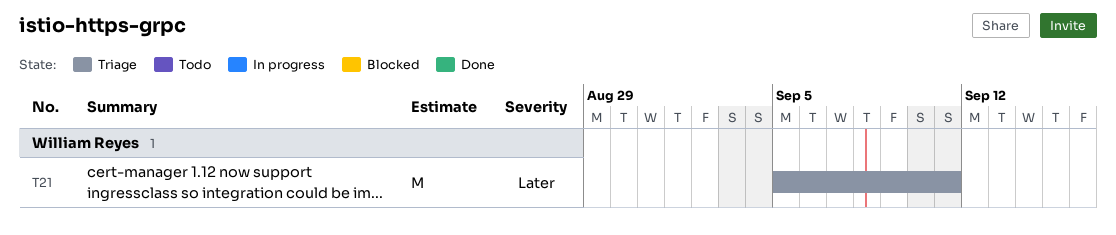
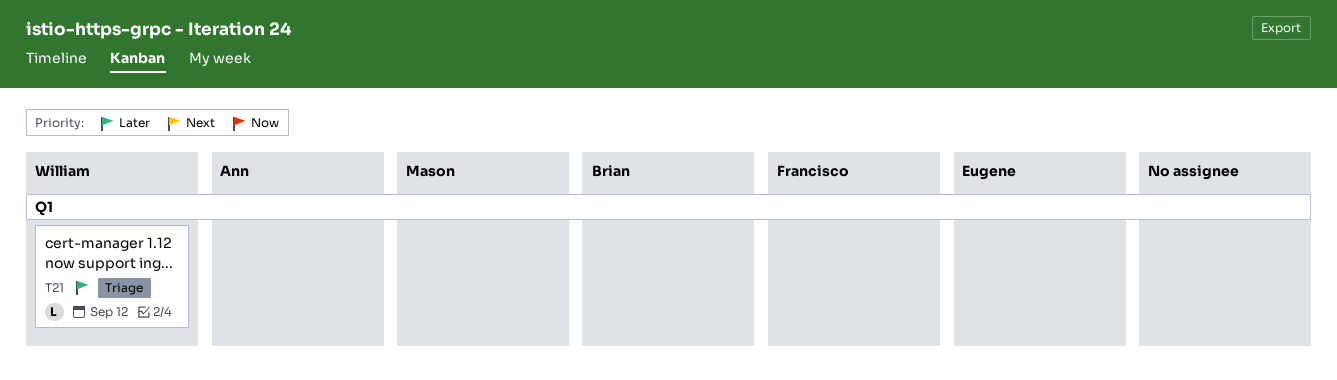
T21, estimate: M -> L
T21, due: Sep 11 -> Sep 12

